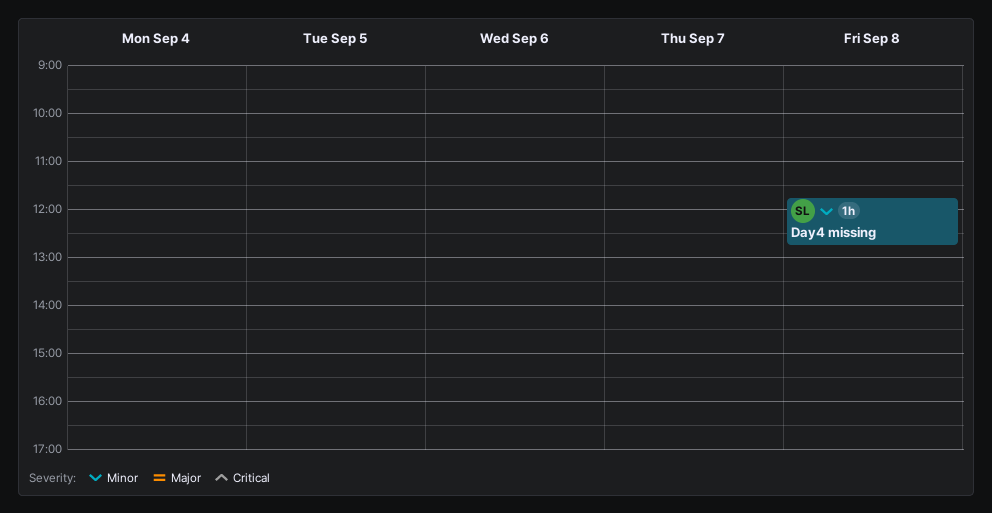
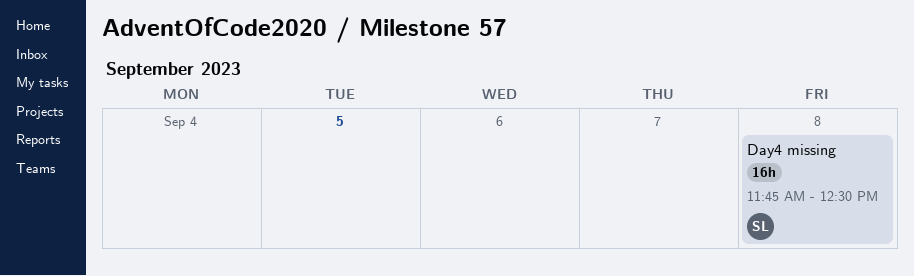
Day4 missing, estimate: 1h -> 16h
Day4 missing, ends: 12:45 -> 12:30

